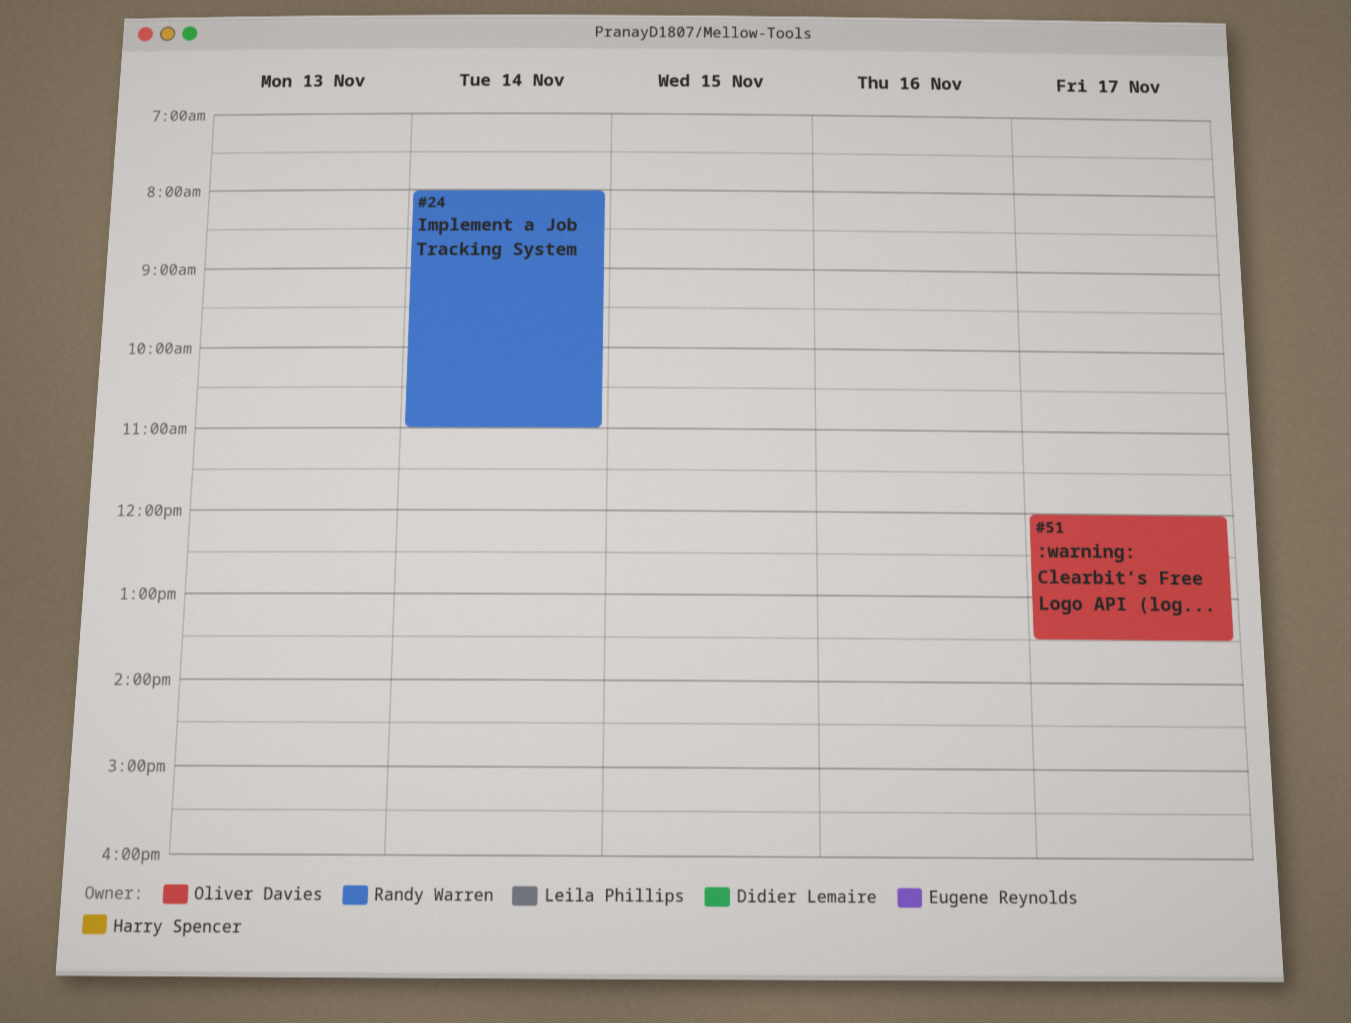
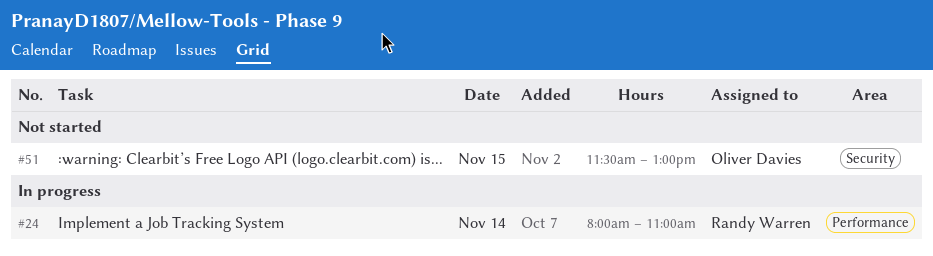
#51, day: Nov 17 -> Nov 15
#51, begins: 12:00 -> 11:30
#51, ends: 13:30 -> 13:00

